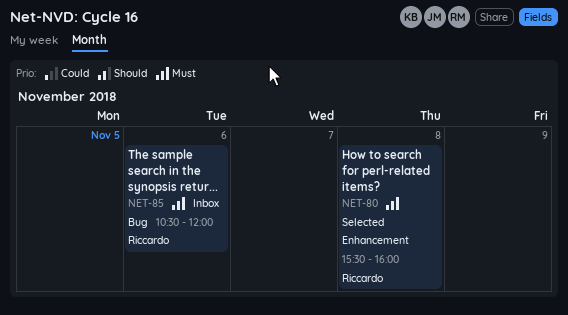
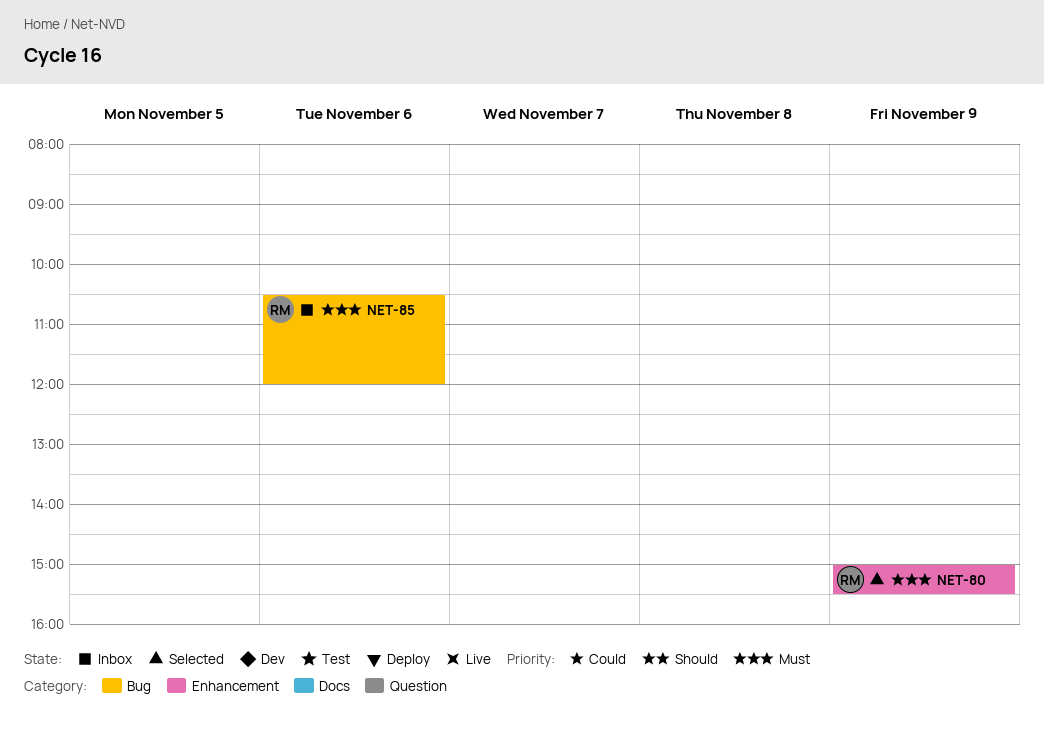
NET-80, day: Nov 8 -> Nov 9
NET-80, begins: 15:30 -> 15:00
NET-80, ends: 16:00 -> 15:30

